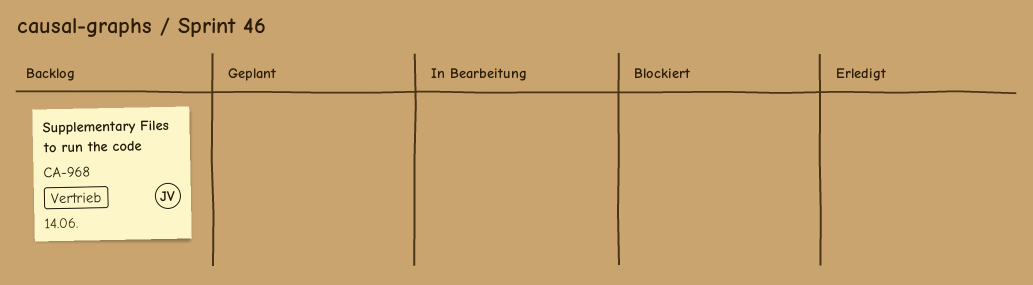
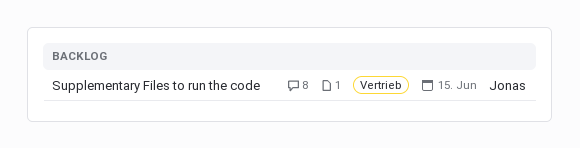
Supplementary Files to run the code, due: Jun 14 -> Jun 15

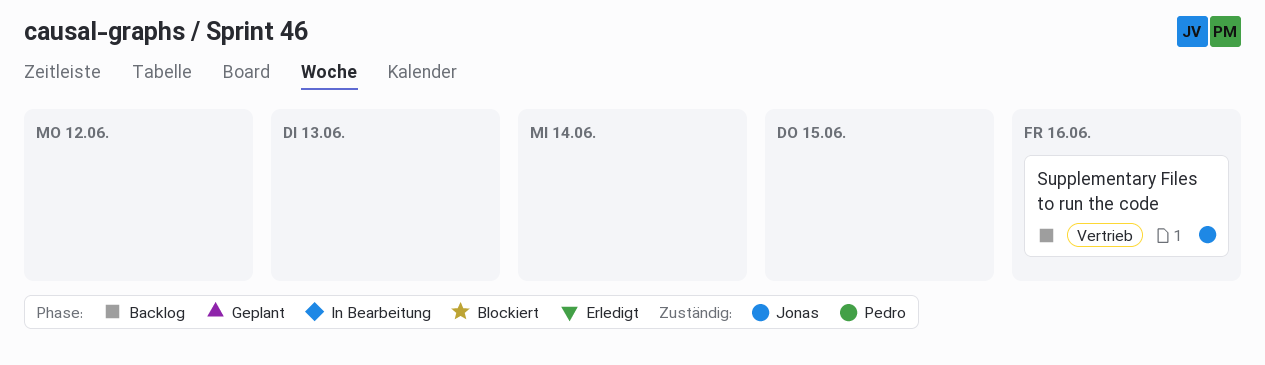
Supplementary Files to run the code, due: Jun 15 -> Jun 16

